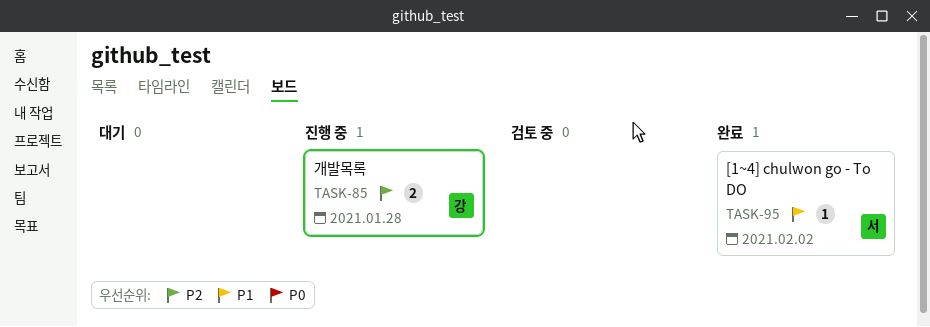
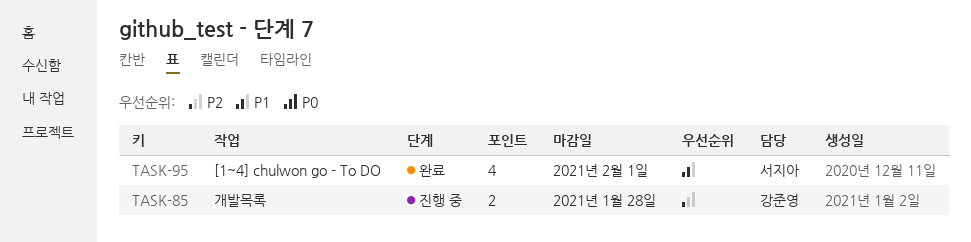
TASK-95, estimate: 1 -> 4
TASK-95, due: Feb 2 -> Feb 1

